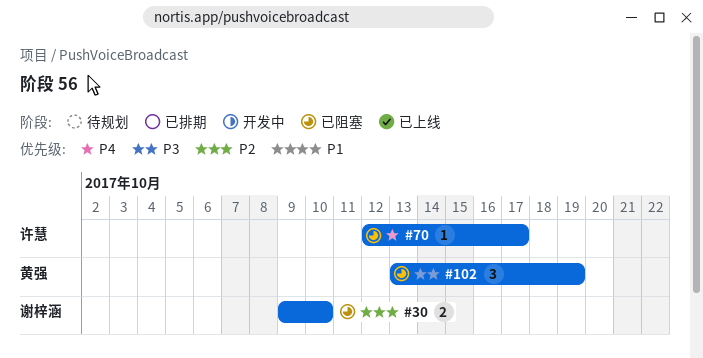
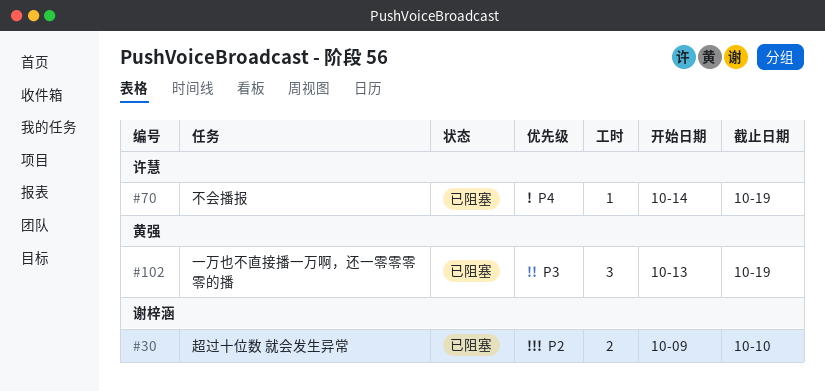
#70, start: Oct 12 -> Oct 14
#70, due: Oct 17 -> Oct 19

